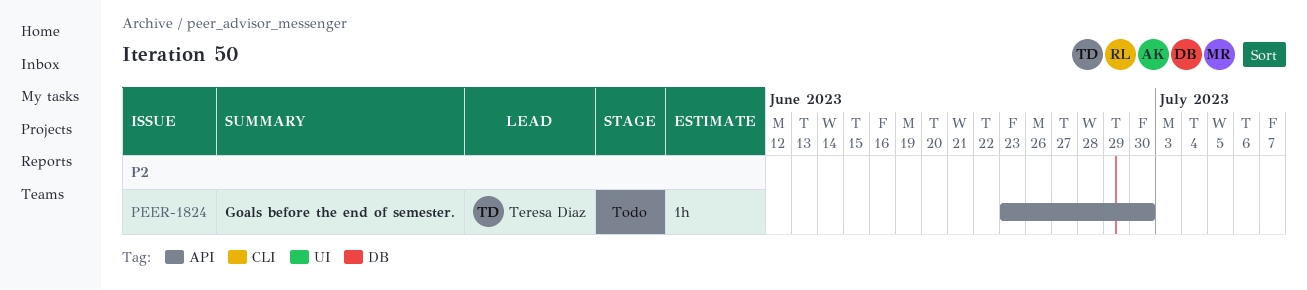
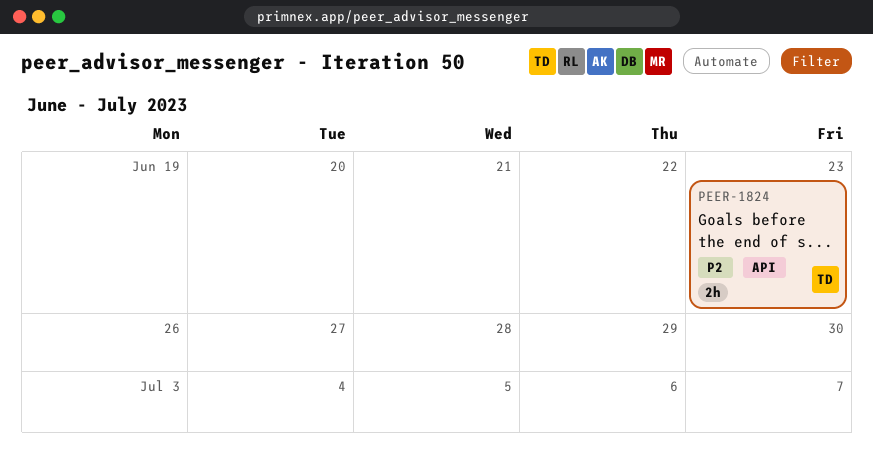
PEER-1824, estimate: 1h -> 2h
PEER-1824, due: Jun 30 -> Jun 23

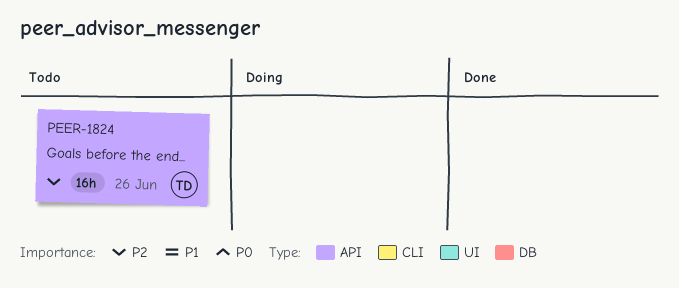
PEER-1824, estimate: 2h -> 16h
PEER-1824, due: Jun 23 -> Jun 26

